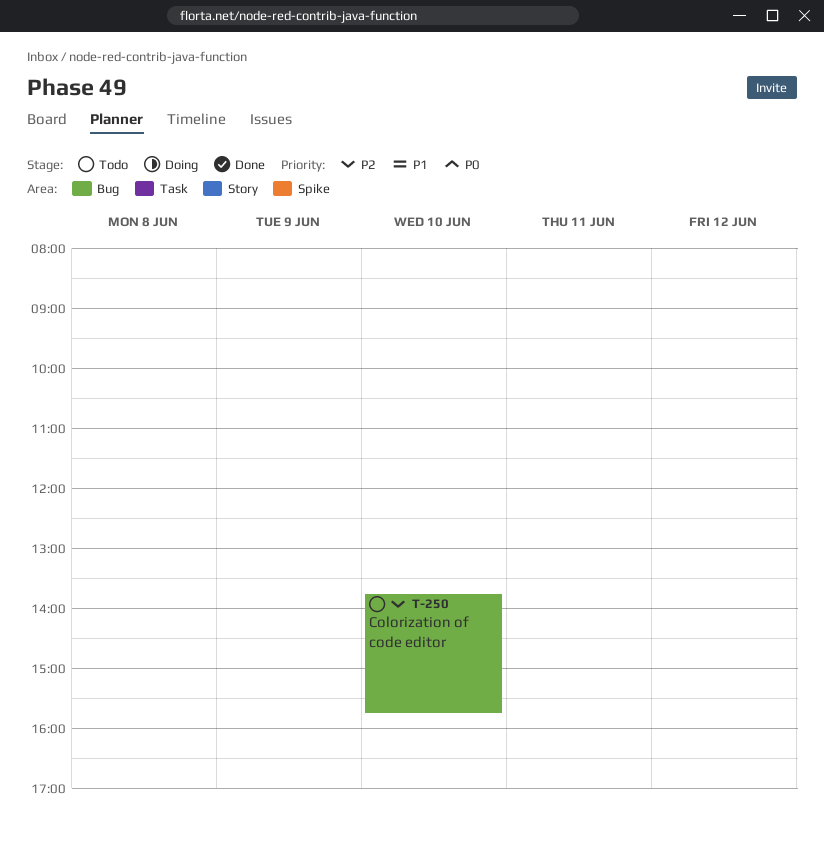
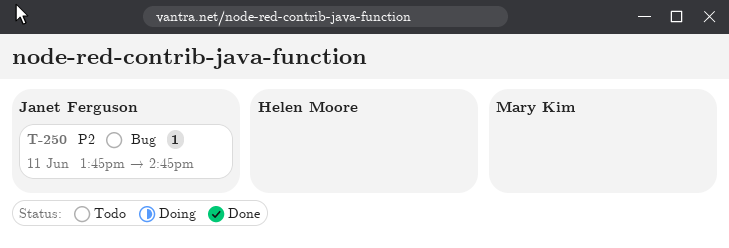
T-250, day: Jun 10 -> Jun 11
T-250, ends: 15:45 -> 14:45

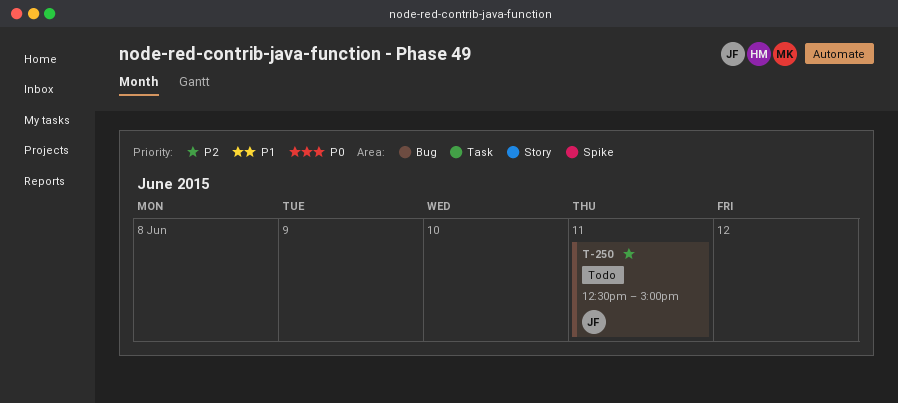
T-250, begins: 13:45 -> 12:30
T-250, ends: 14:45 -> 15:00

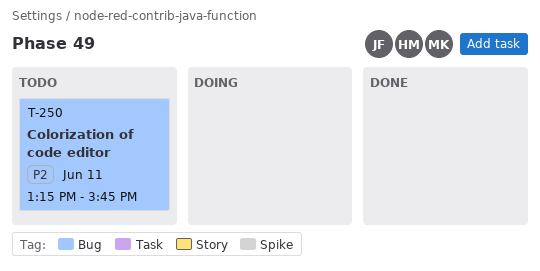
T-250, begins: 12:30 -> 13:15
T-250, ends: 15:00 -> 15:45

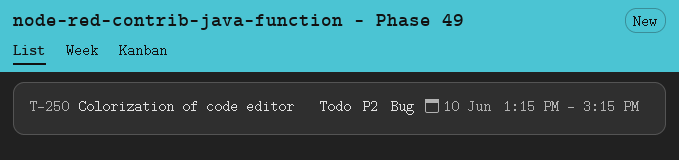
T-250, day: Jun 11 -> Jun 10
T-250, ends: 15:45 -> 15:15

